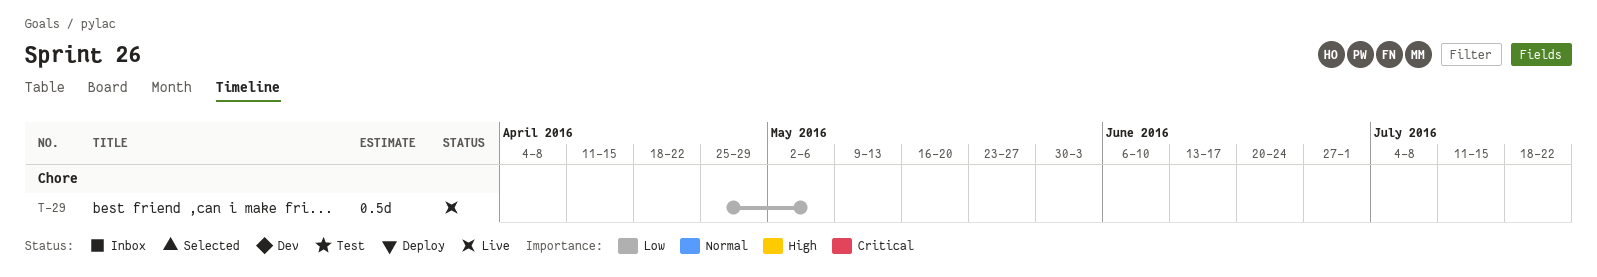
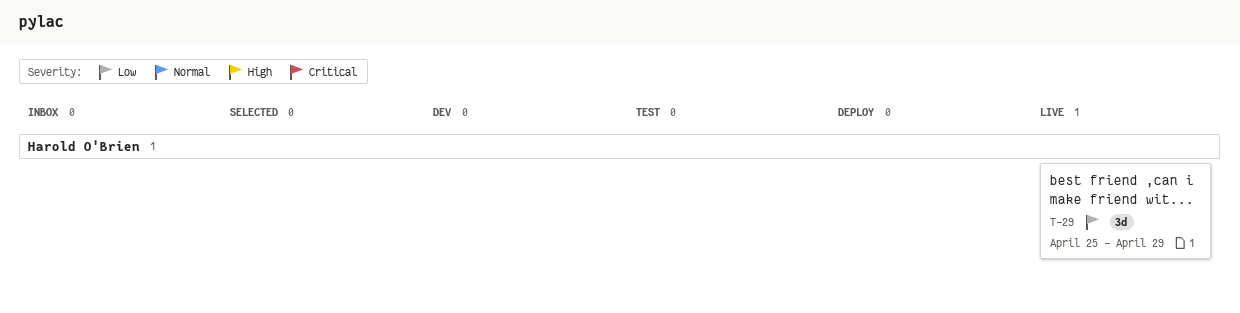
T-29, estimate: 0.5d -> 3d
T-29, due: May 6 -> Apr 29

